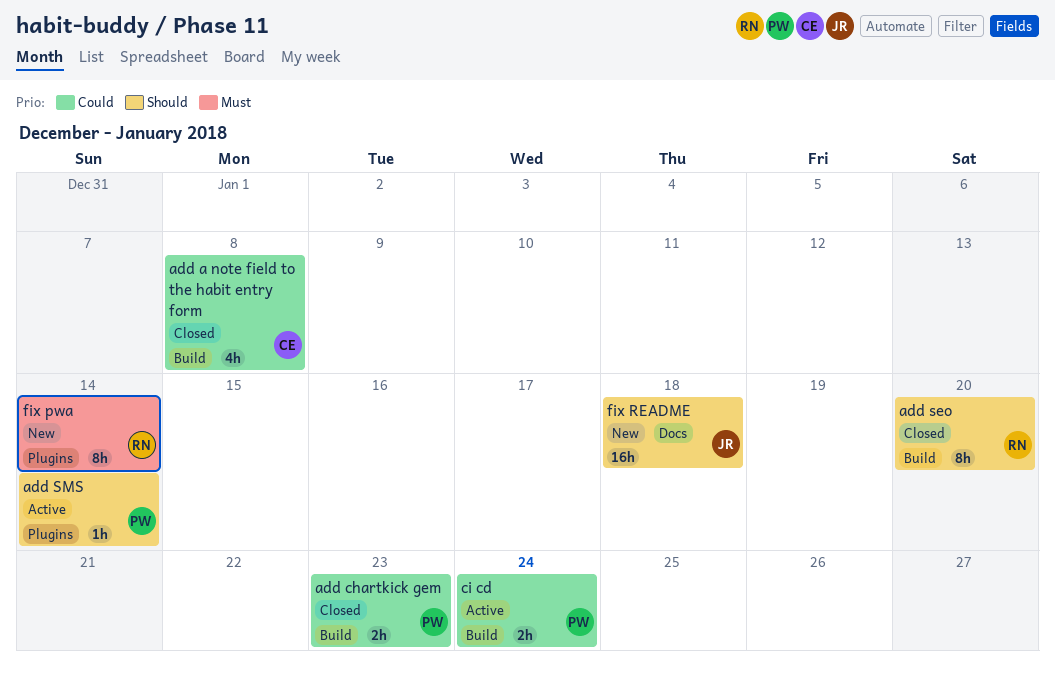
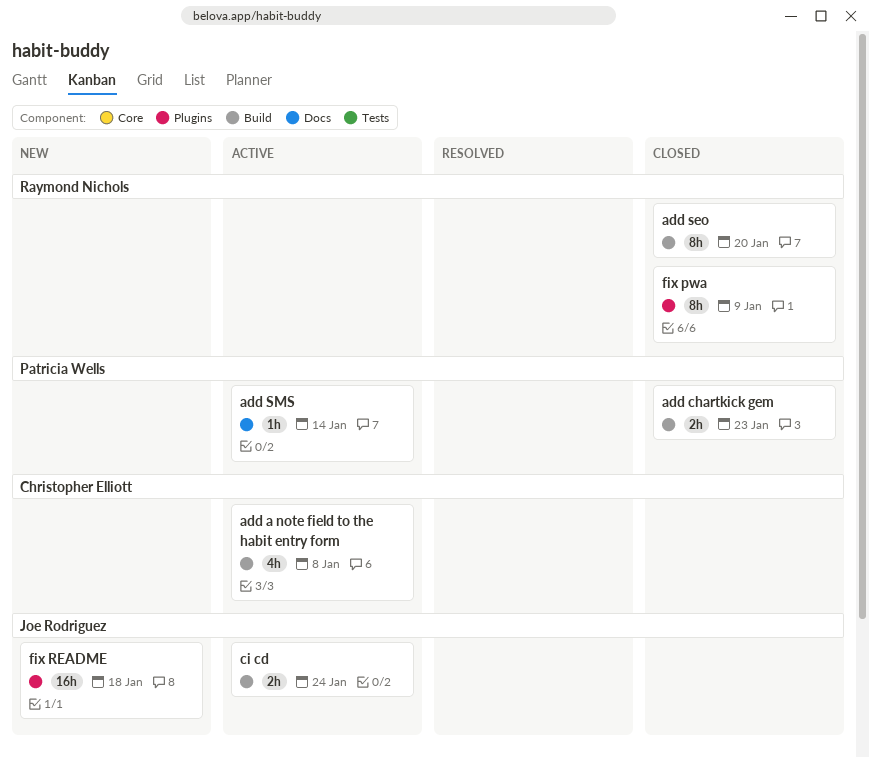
add a note field to the habit entry form, status: Closed -> Active
add SMS, label: Plugins -> Docs
ci cd, owner: Patricia Wells -> Joe Rodriguez
fix pwa, status: New -> Closed
fix pwa, due: Jan 14 -> Jan 9
fix README, label: Docs -> Plugins

